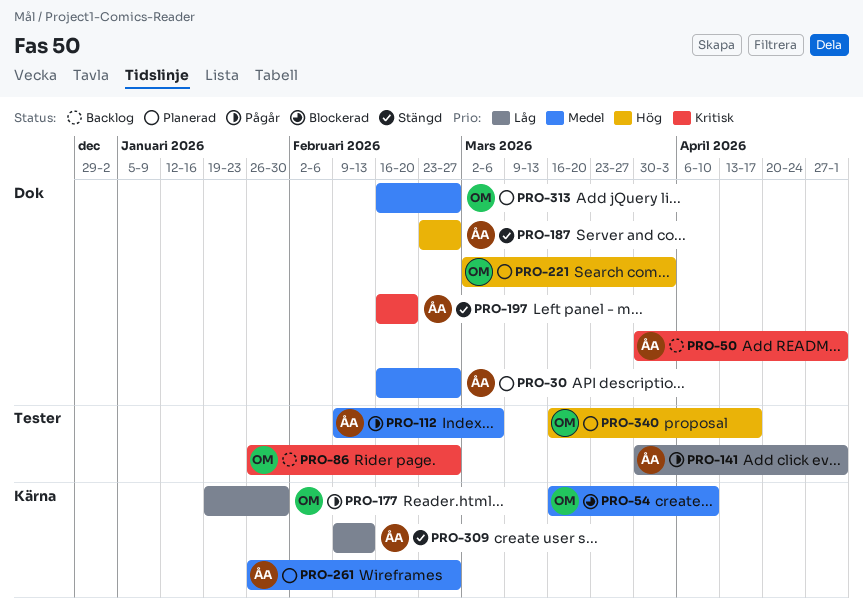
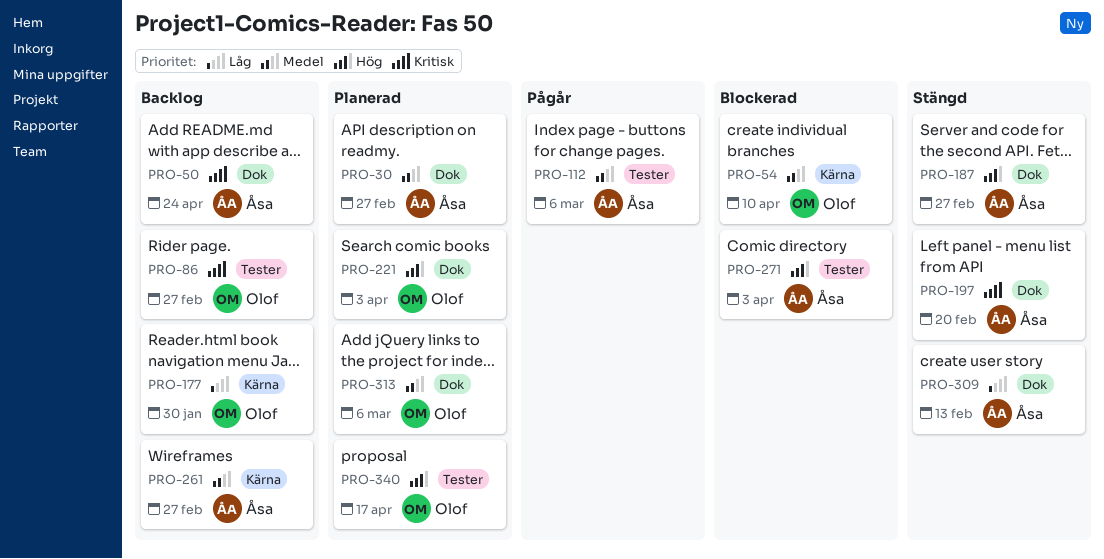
PRO-50, due: May 1 -> Apr 24
PRO-141: present -> none
PRO-177, status: Pågår -> Backlog
PRO-261, status: Planerad -> Backlog
PRO-271: none -> present
PRO-309, label: Kärna -> Dok
PRO-313, due: Feb 27 -> Mar 6

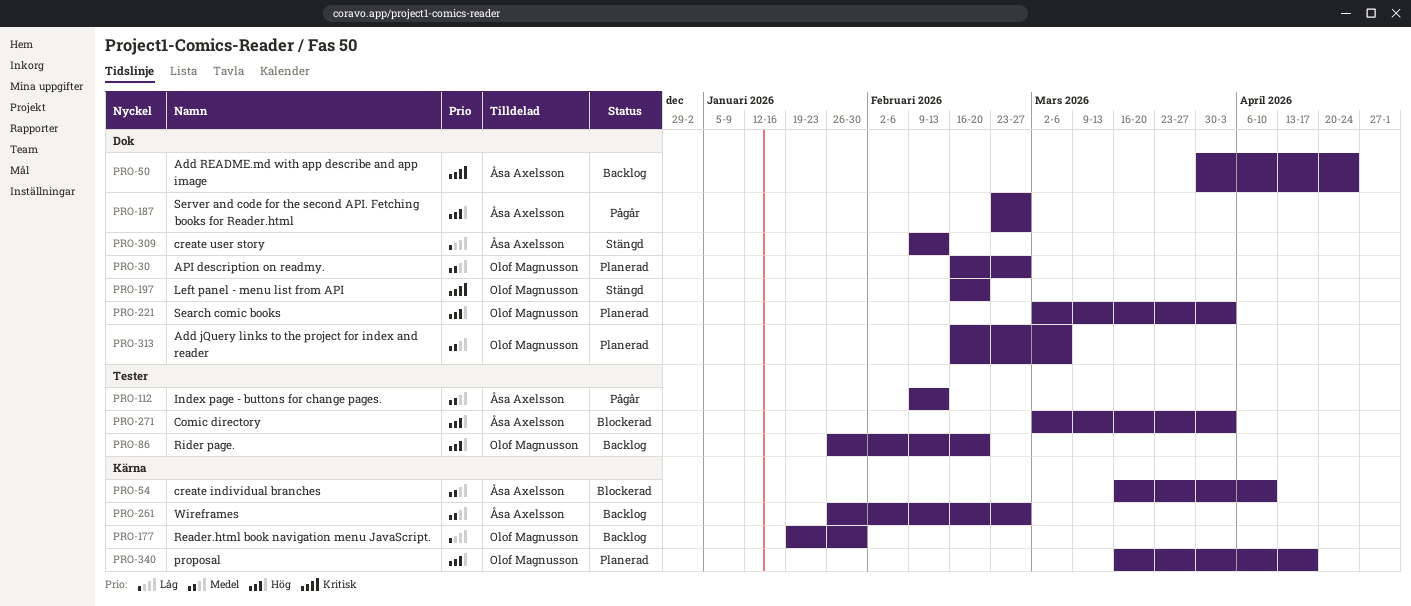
PRO-30, owner: Åsa Axelsson -> Olof Magnusson
PRO-54, owner: Olof Magnusson -> Åsa Axelsson
PRO-86, priority: Kritisk -> Hög
PRO-86, due: Feb 27 -> Feb 20
PRO-112, due: Mar 6 -> Feb 13
PRO-187, status: Stängd -> Pågår
PRO-197, owner: Åsa Axelsson -> Olof Magnusson
PRO-340, label: Tester -> Kärna

